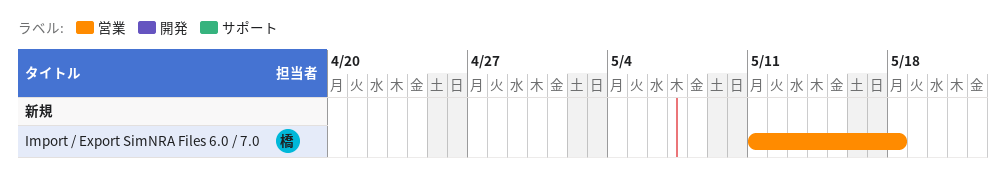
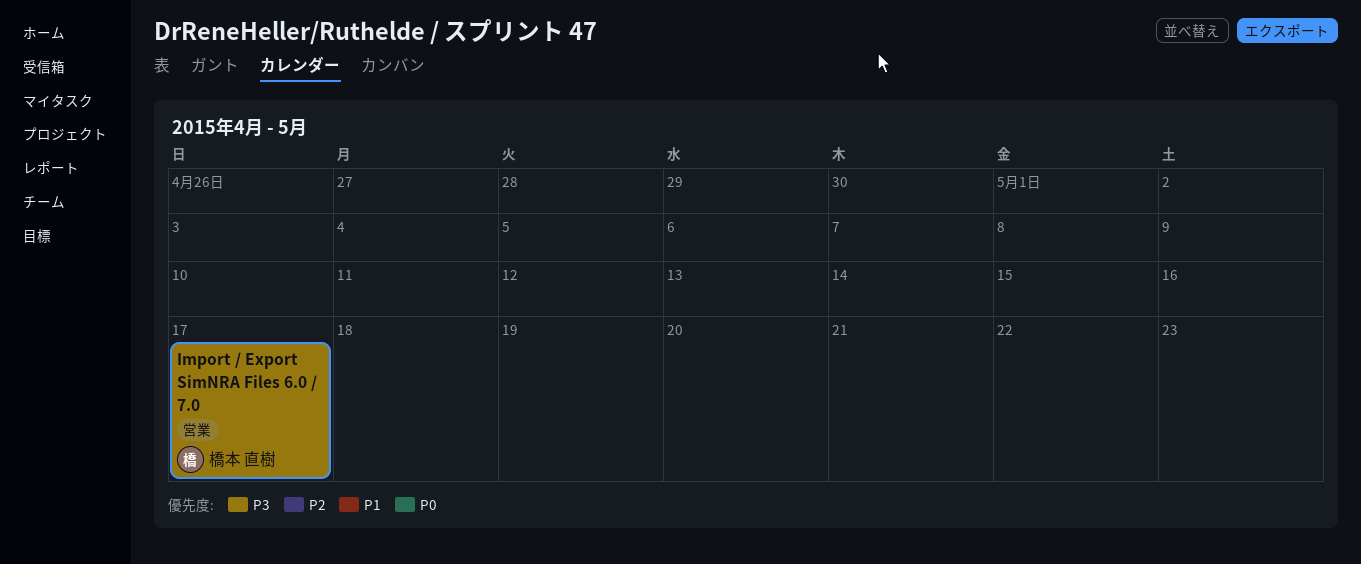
Import / Export SimNRA Files 6.0 / 7.0, due: May 18 -> May 17

